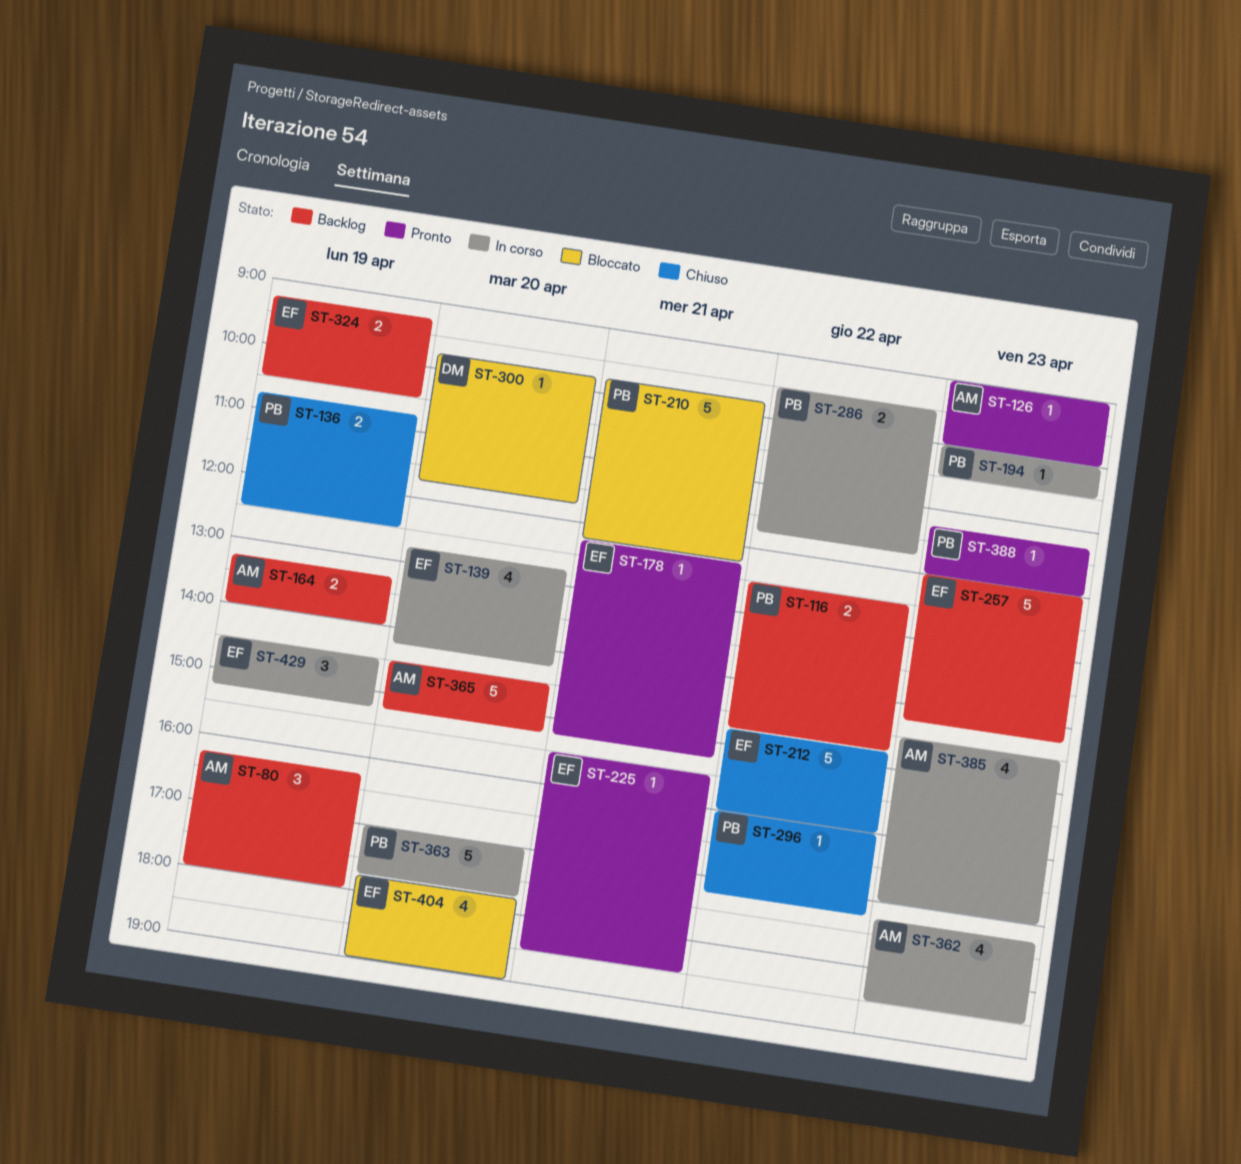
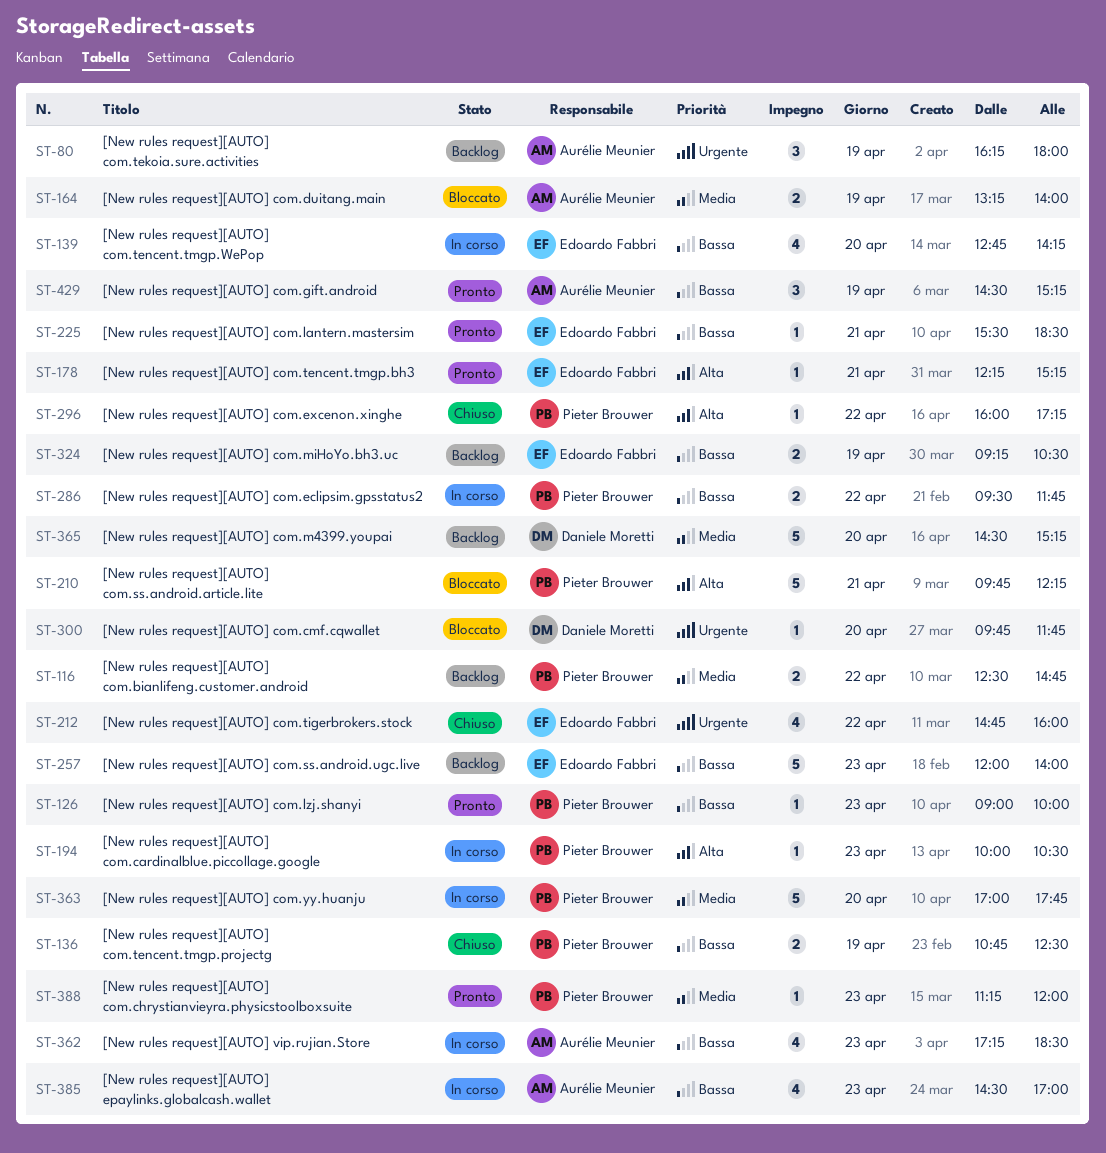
ST-126, owner: Aurélie Meunier -> Pieter Brouwer
ST-164, status: Backlog -> Bloccato
ST-212, estimate: 5 -> 4
ST-257, ends: 14:15 -> 14:00
ST-365, owner: Aurélie Meunier -> Daniele Moretti
ST-404: present -> none
ST-429, status: In corso -> Pronto
ST-429, owner: Edoardo Fabbri -> Aurélie Meunier

